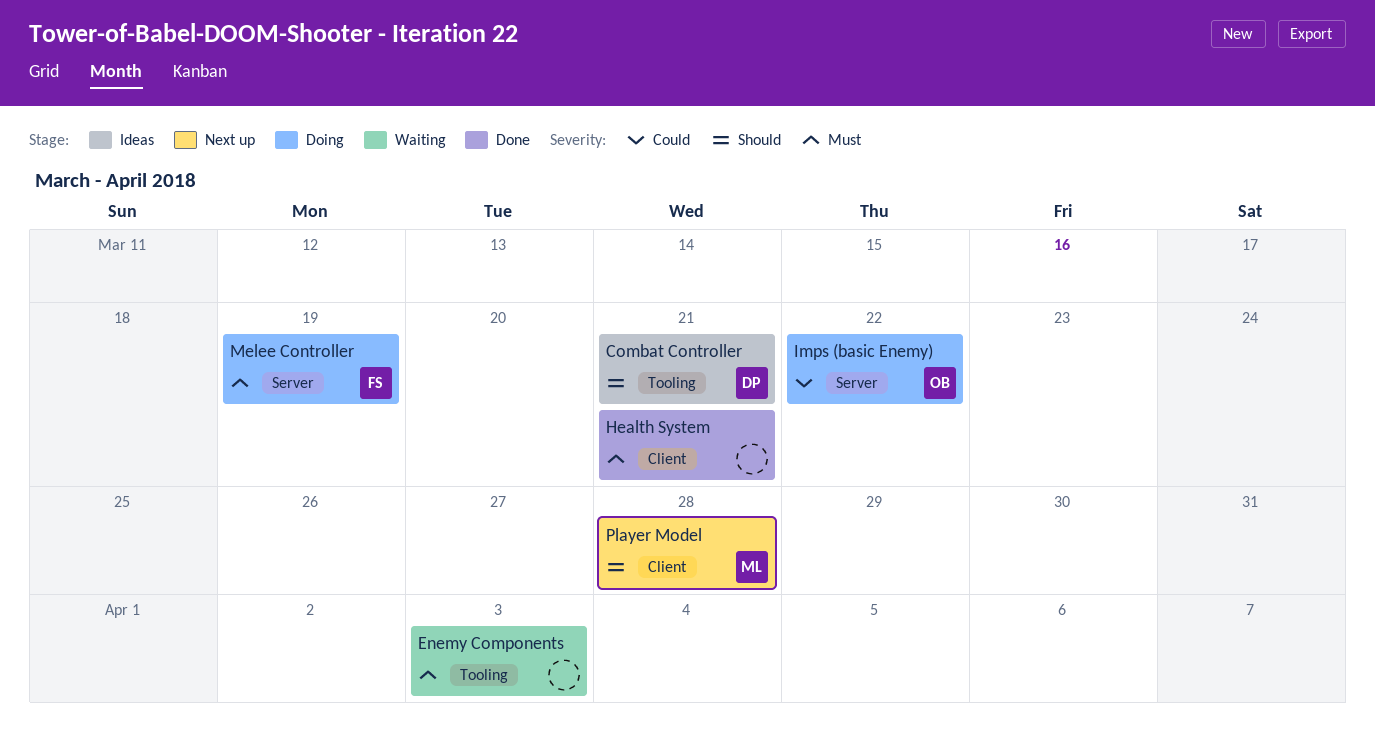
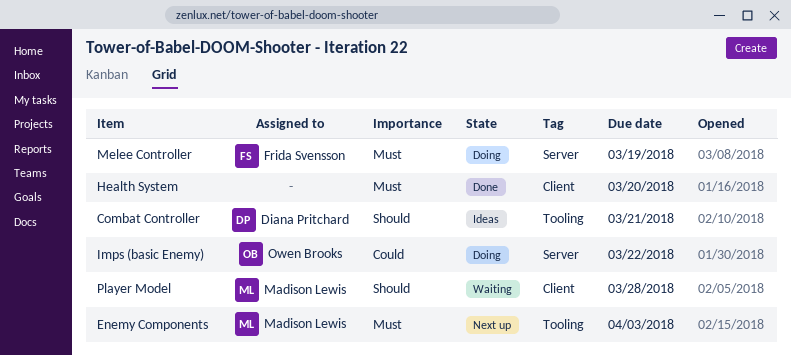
Enemy Components, status: Waiting -> Next up
Enemy Components, owner: none -> Madison Lewis
Health System, due: Mar 21 -> Mar 20
Player Model, status: Next up -> Waiting

